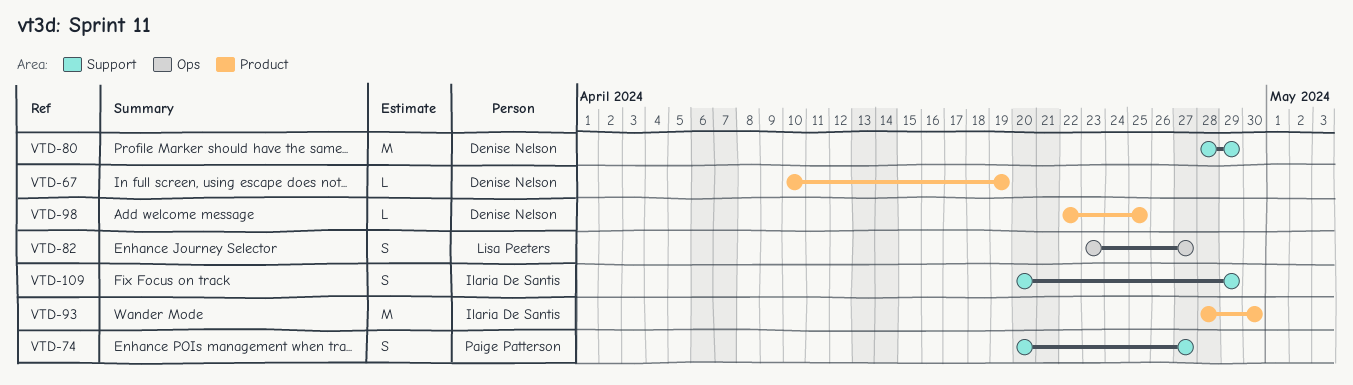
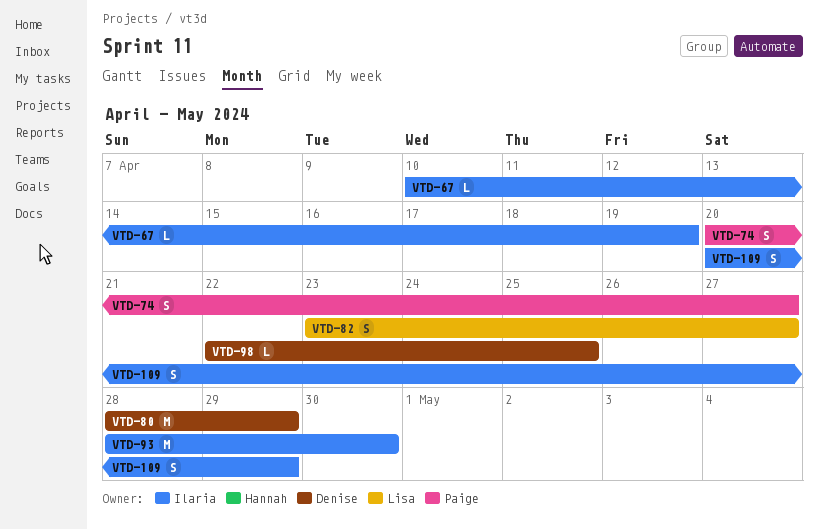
VTD-67, owner: Denise Nelson -> Ilaria De Santis

